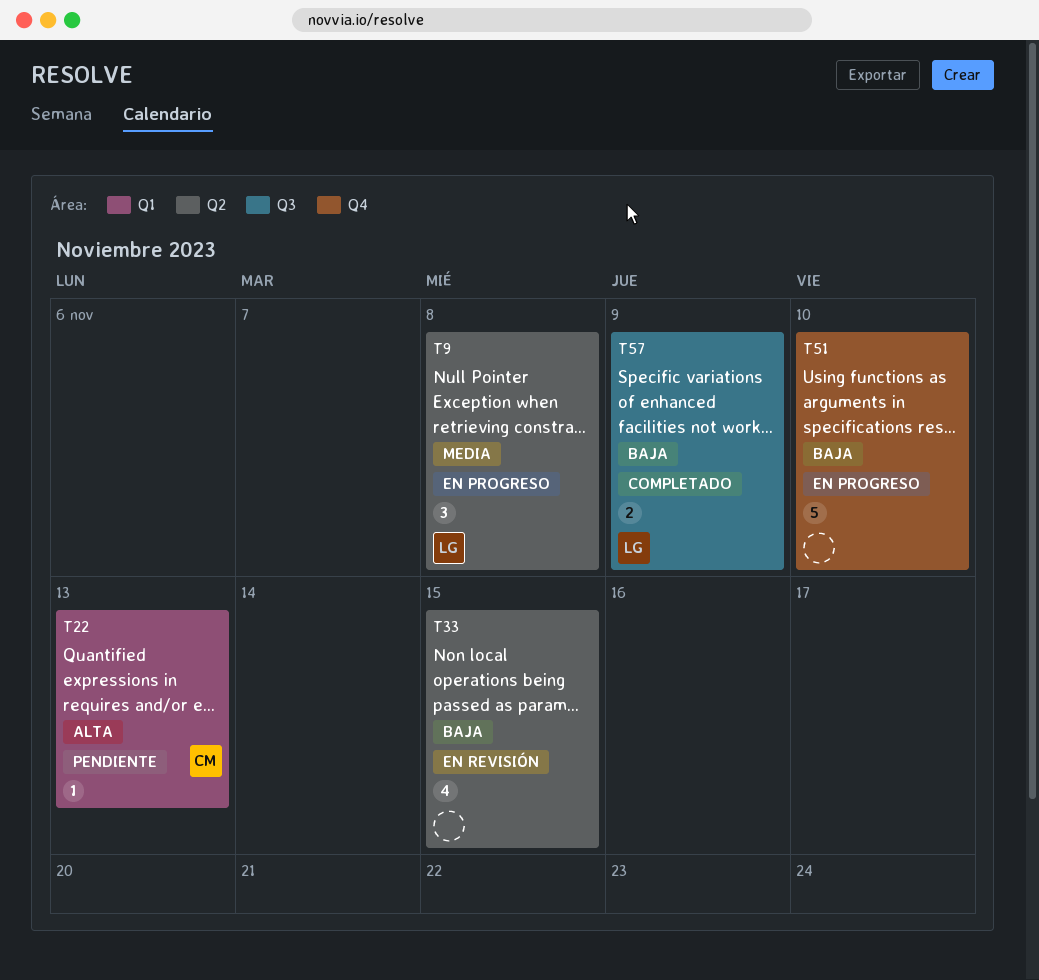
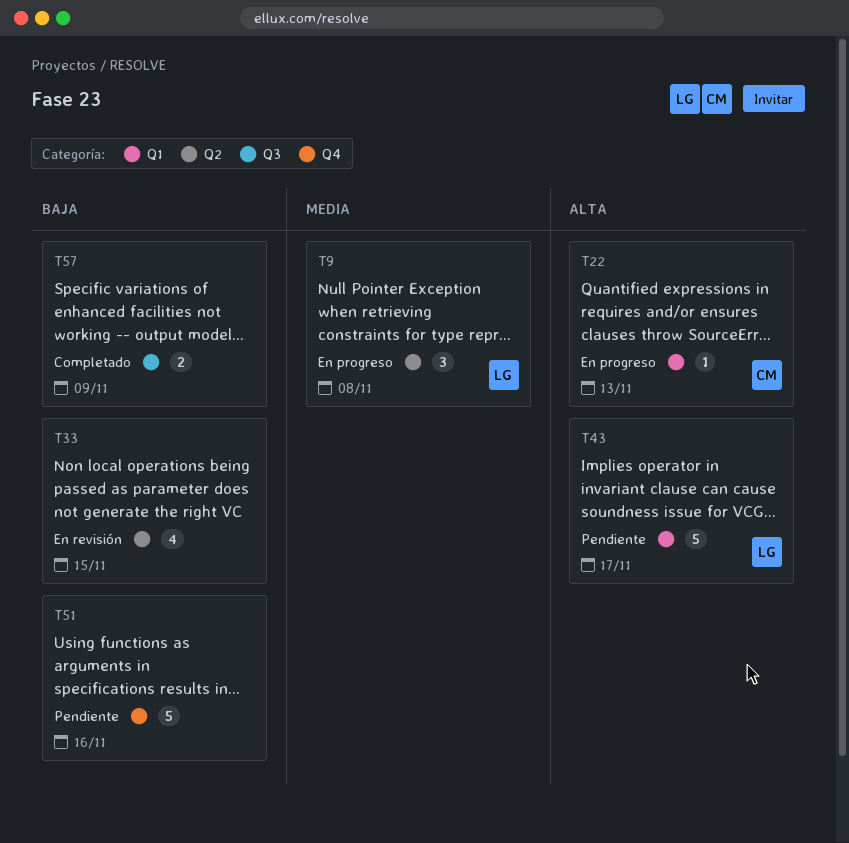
T22, status: Pendiente -> En progreso
T43: none -> present
T51, status: En progreso -> Pendiente
T51, due: Nov 10 -> Nov 16
T57, owner: LG -> none

